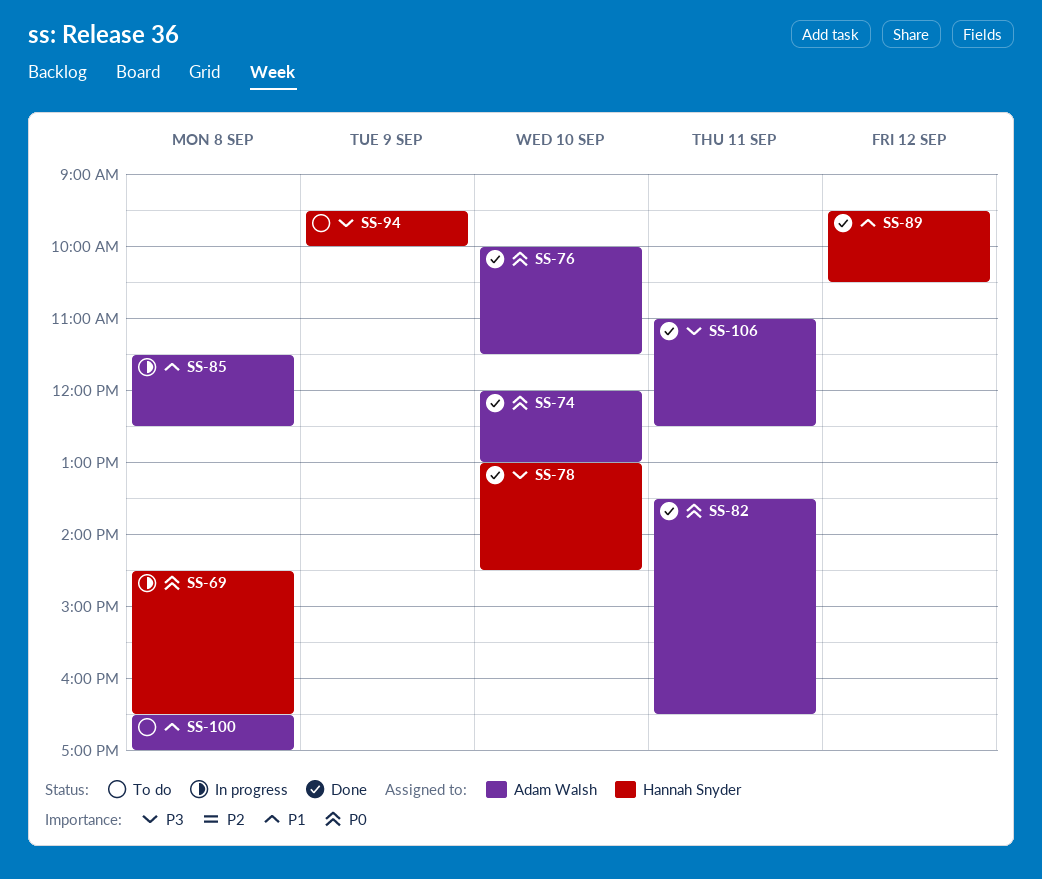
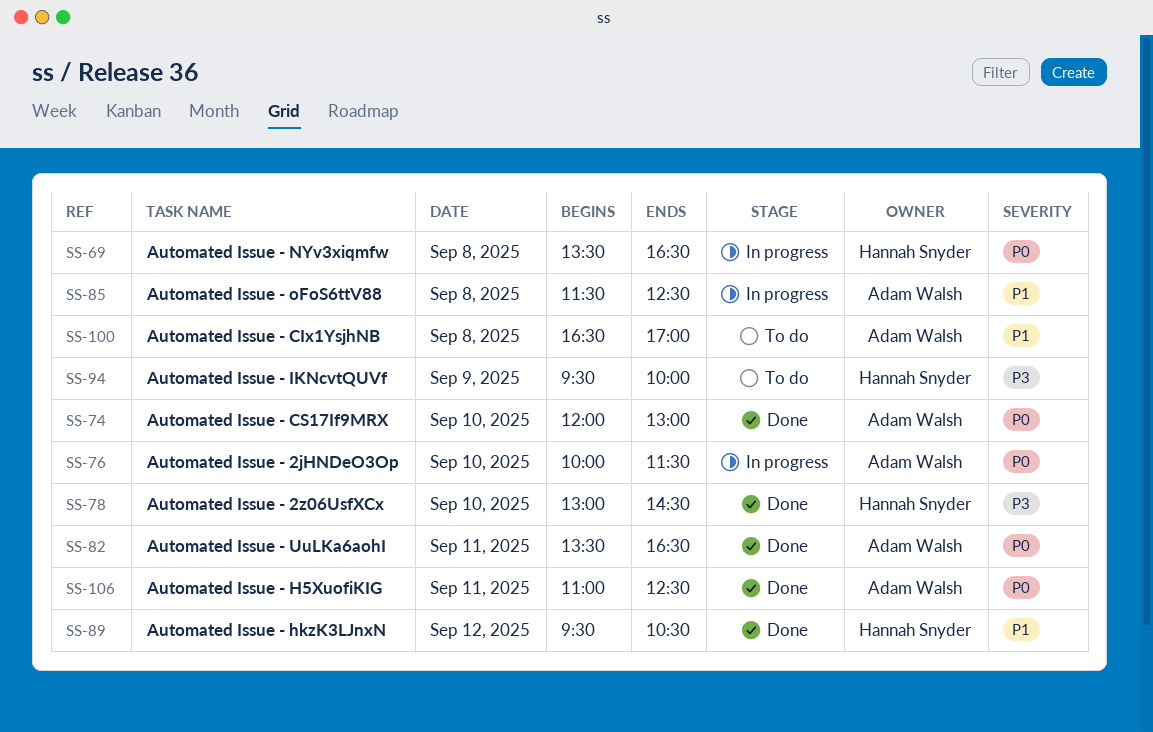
SS-69, begins: 14:30 -> 13:30
SS-76, status: Done -> In progress
SS-106, priority: P3 -> P0

